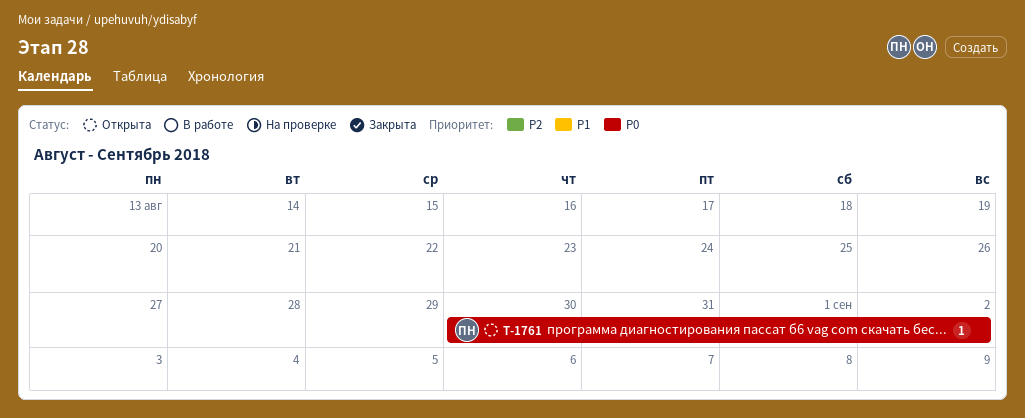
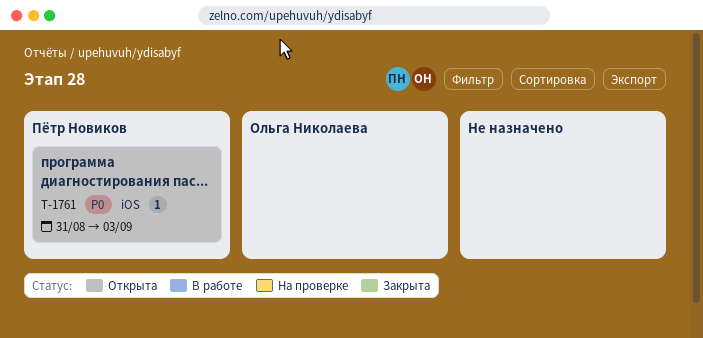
T-1761, start: Aug 30 -> Aug 31
T-1761, due: Sep 2 -> Sep 3

